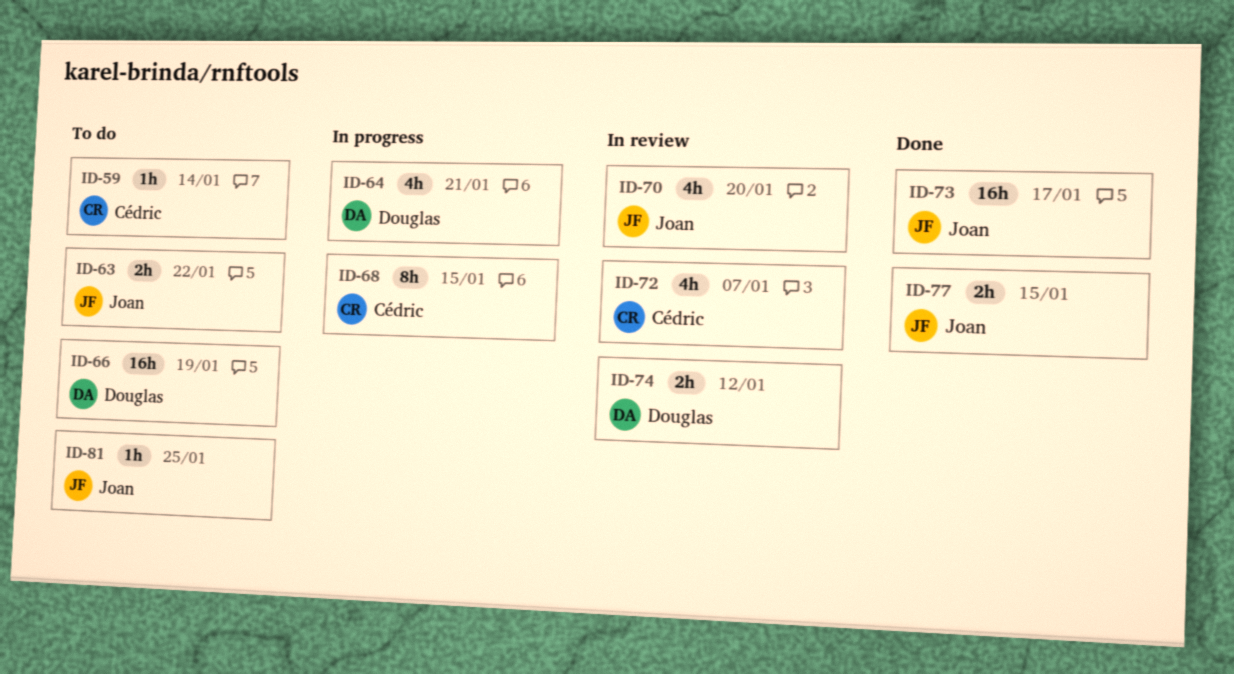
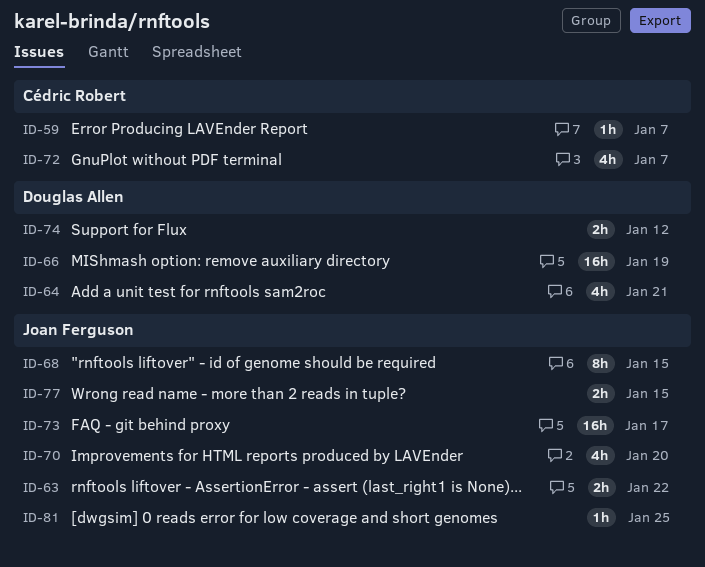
ID-59, due: Jan 14 -> Jan 7
ID-68, owner: Cédric Robert -> Joan Ferguson

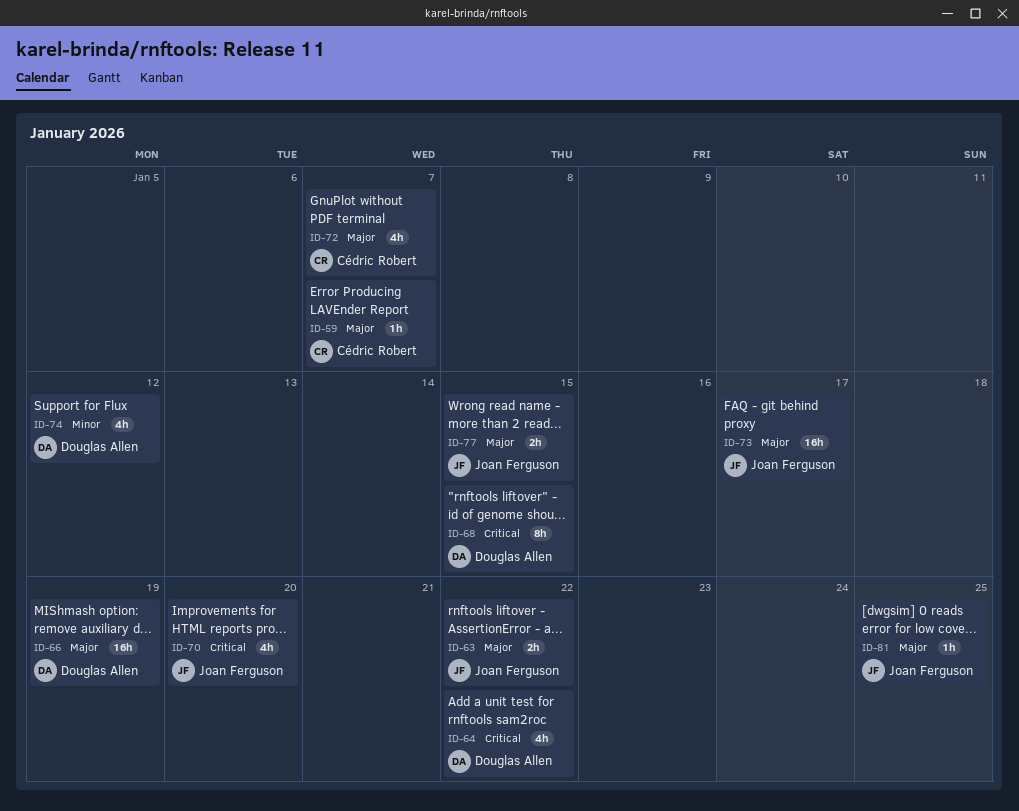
ID-64, due: Jan 21 -> Jan 22
ID-68, owner: Joan Ferguson -> Douglas Allen
ID-74, estimate: 2h -> 4h

